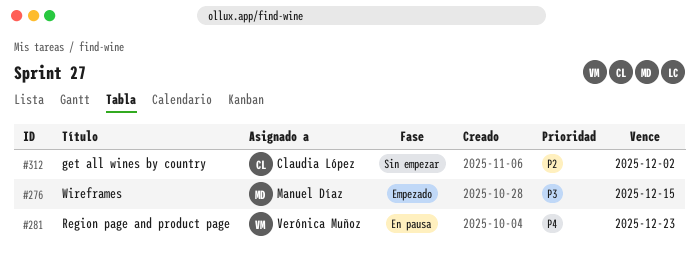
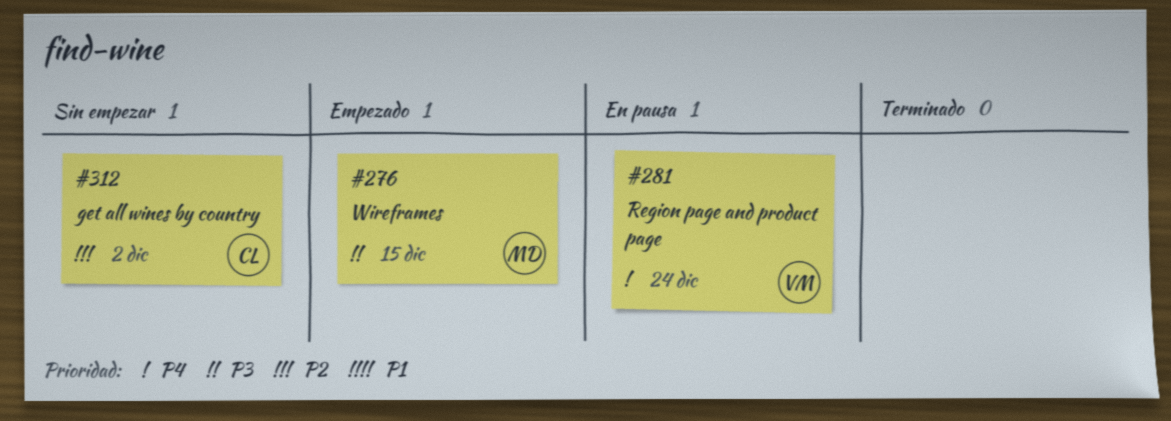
#281, due: Dec 23 -> Dec 24

